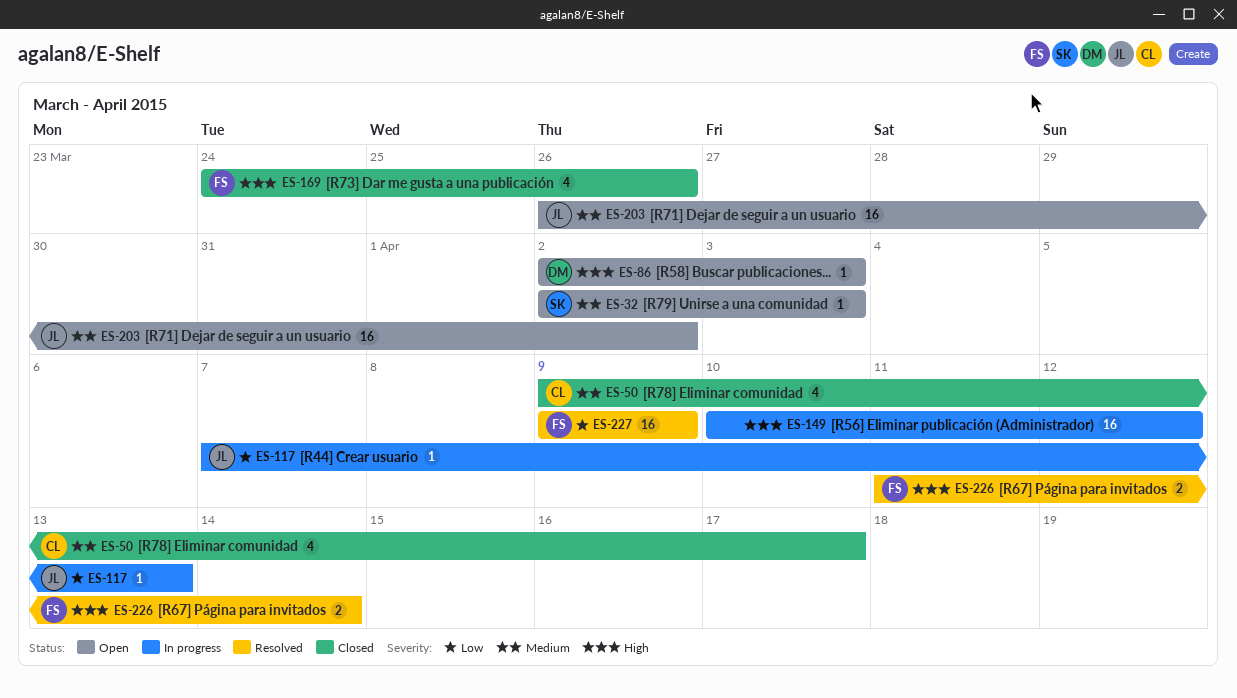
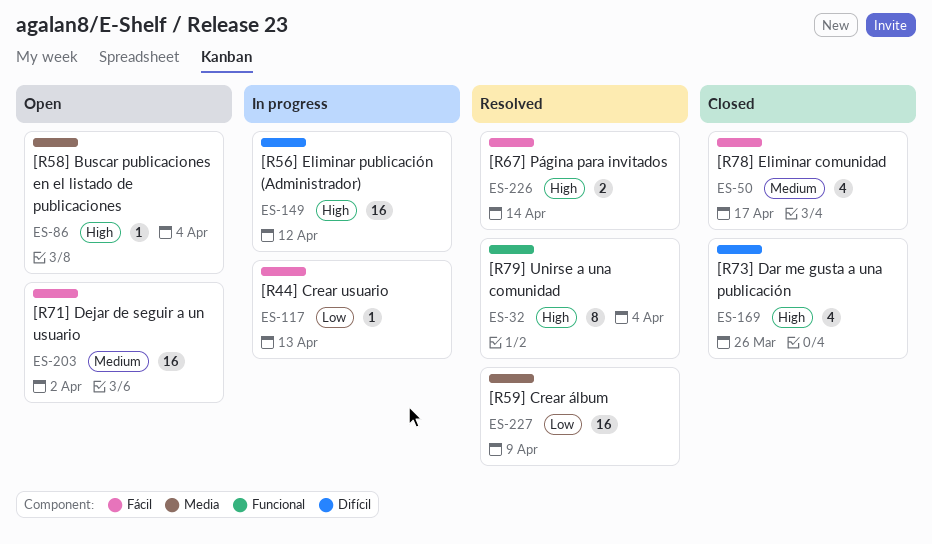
ES-32, status: Open -> Resolved
ES-32, priority: Medium -> High
ES-32, estimate: 1 -> 8
ES-32, due: Apr 3 -> Apr 4
ES-86, due: Apr 3 -> Apr 4

